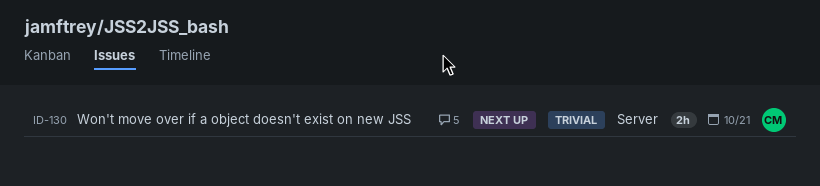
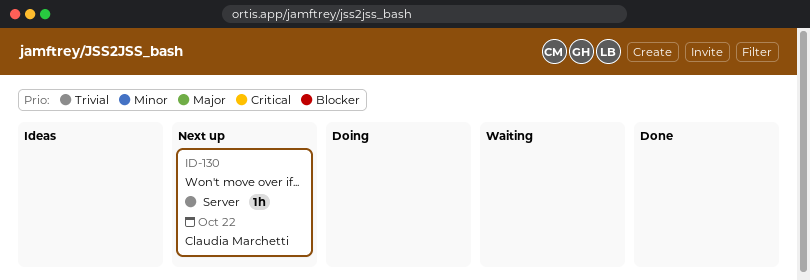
ID-130, estimate: 2h -> 1h
ID-130, due: Oct 21 -> Oct 22

